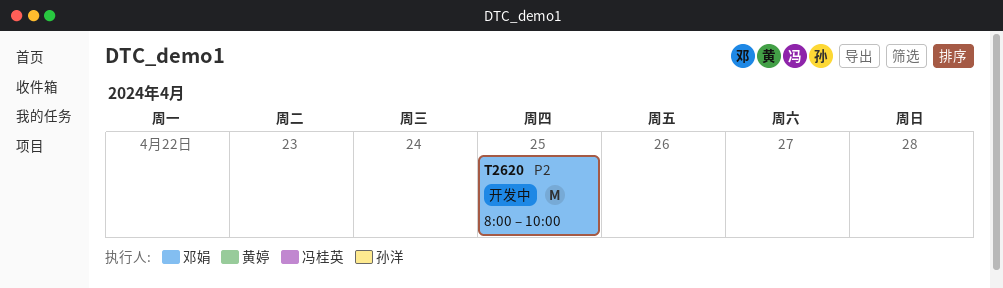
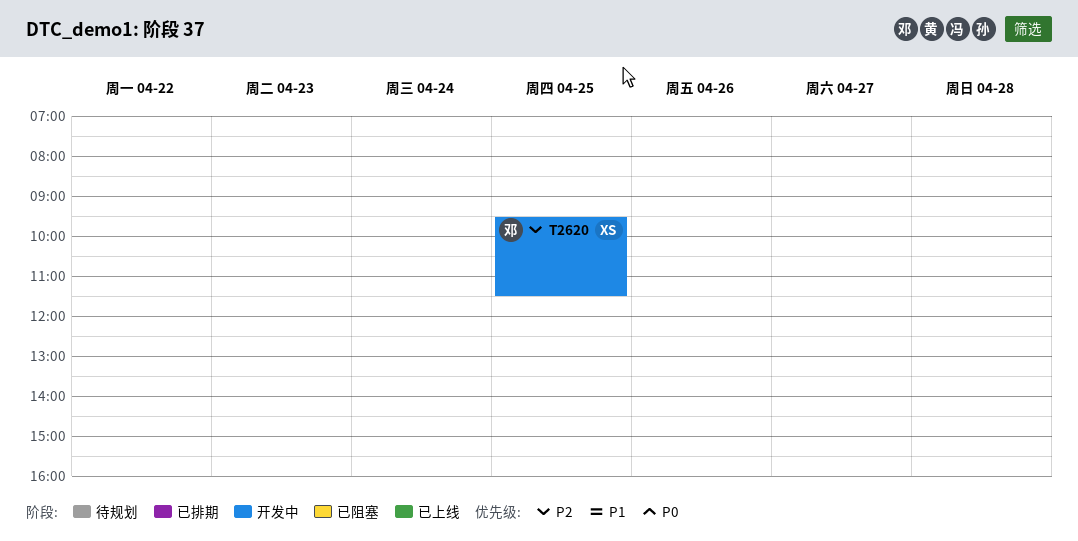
T2620, estimate: M -> XS
T2620, begins: 08:00 -> 09:30
T2620, ends: 10:00 -> 11:30

